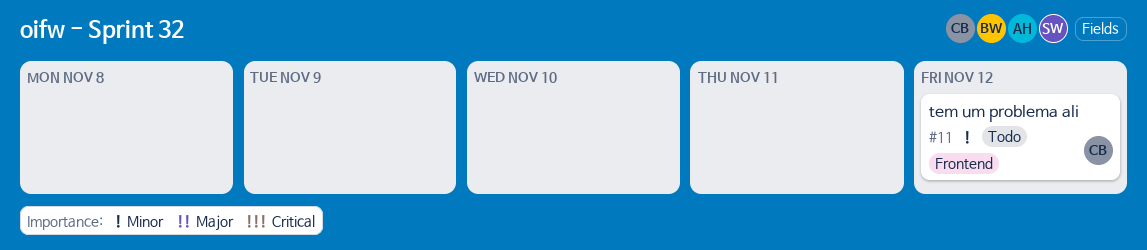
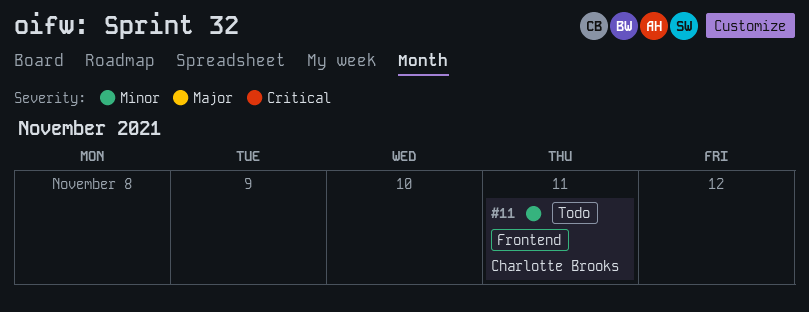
#11, due: Nov 12 -> Nov 11

